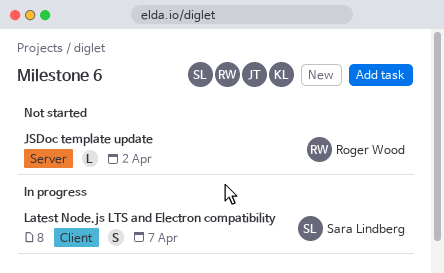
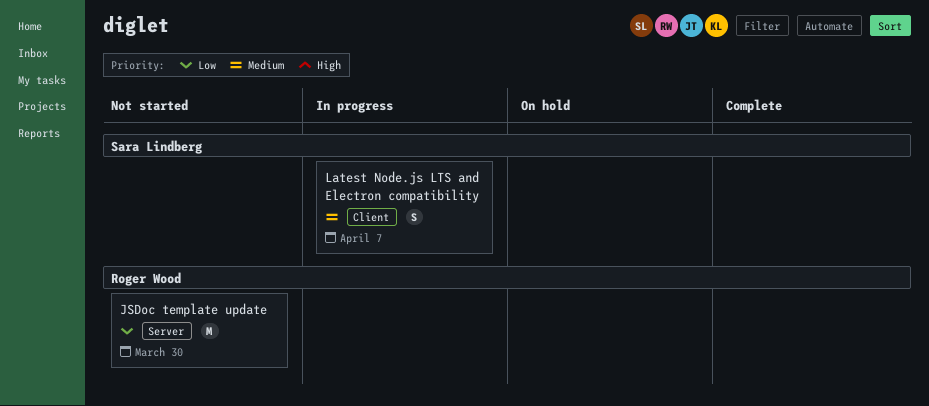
JSDoc template update, estimate: L -> M
JSDoc template update, due: Apr 2 -> Mar 30

